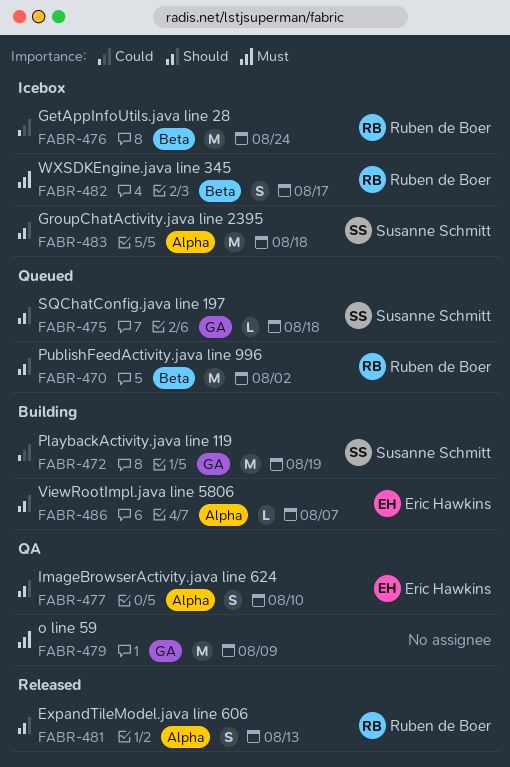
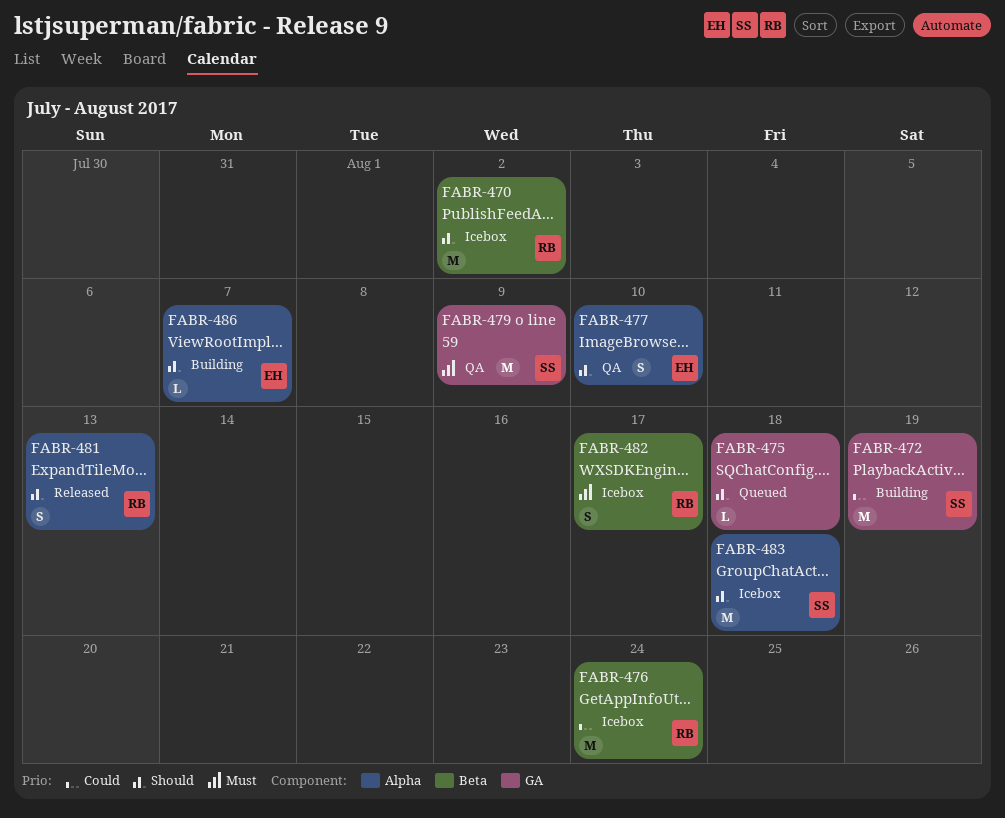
FABR-470, status: Queued -> Icebox
FABR-475, owner: Susanne Schmitt -> none
FABR-479, owner: none -> Susanne Schmitt

